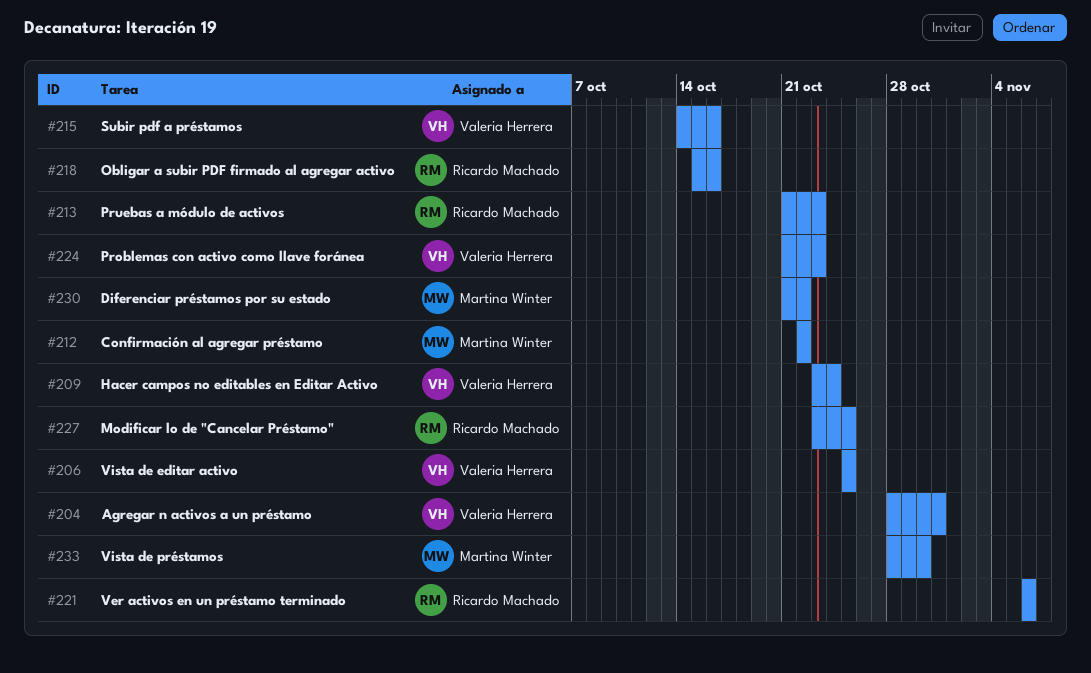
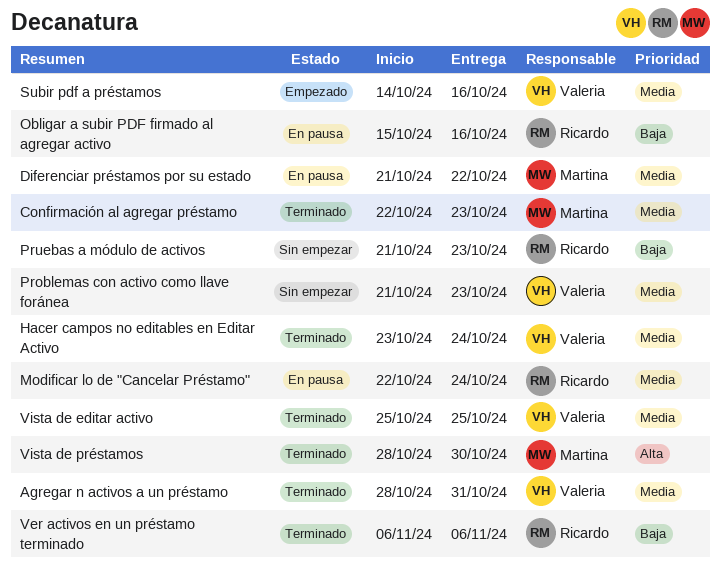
Confirmación al agregar préstamo, due: Oct 22 -> Oct 23
Modificar lo de "Cancelar Préstamo", start: Oct 23 -> Oct 22
Modificar lo de "Cancelar Préstamo", due: Oct 25 -> Oct 24

